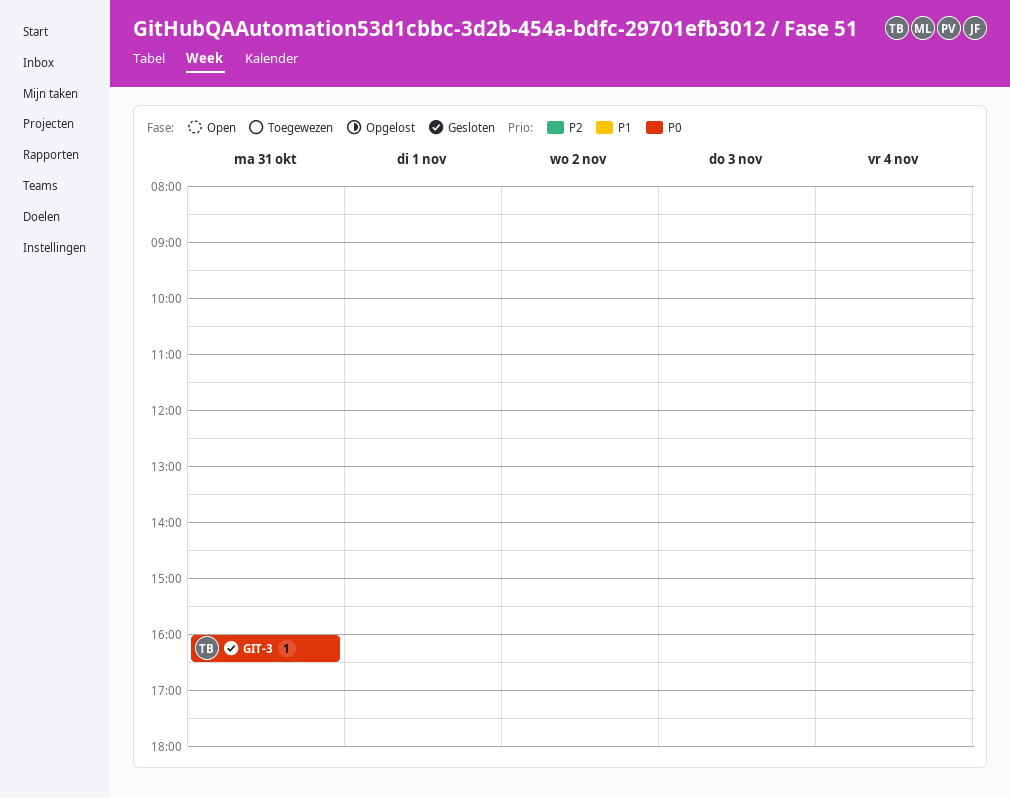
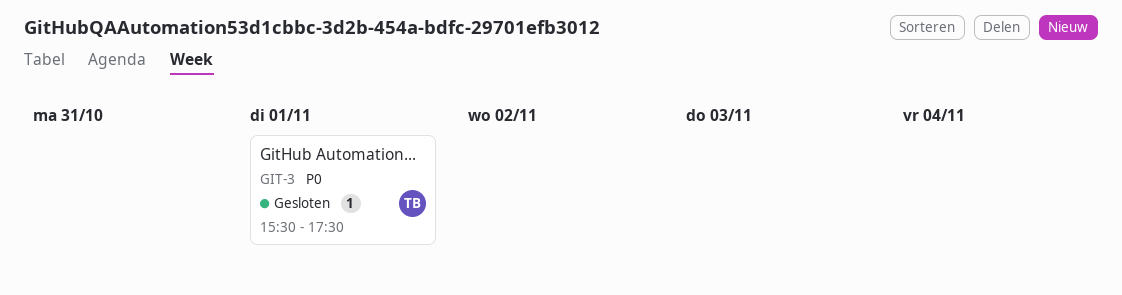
GIT-3, day: Oct 31 -> Nov 1
GIT-3, begins: 16:00 -> 15:30
GIT-3, ends: 16:30 -> 17:30

